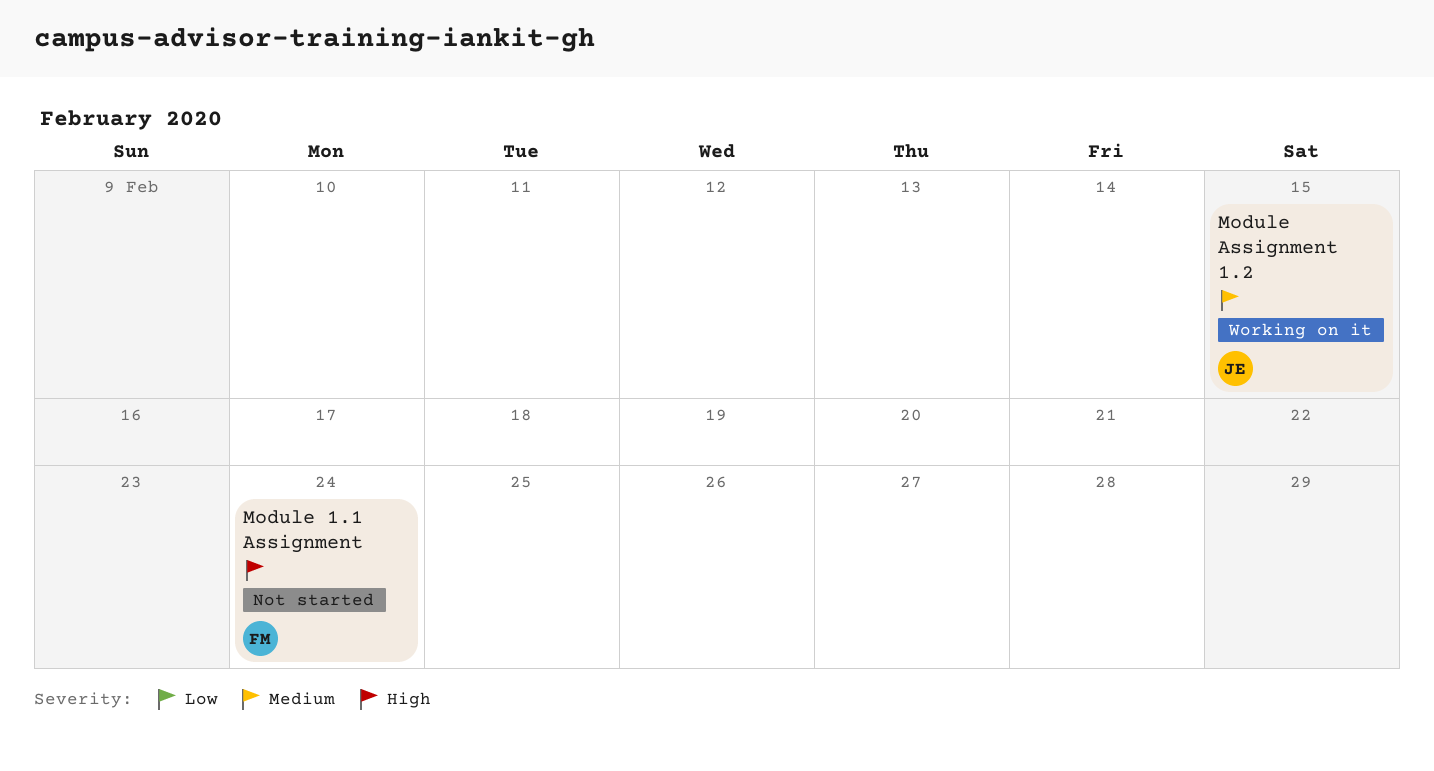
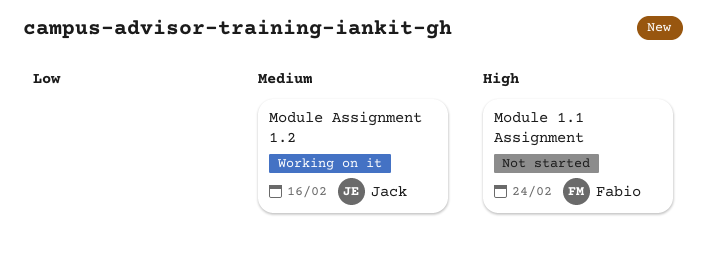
Module Assignment 1.2, due: Feb 15 -> Feb 16

